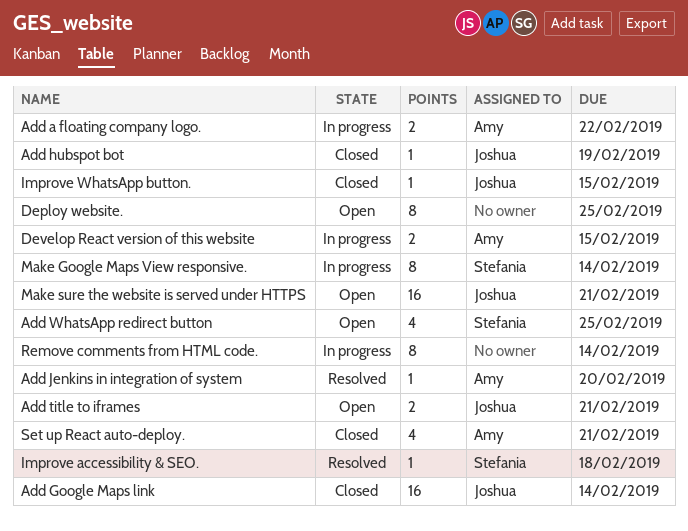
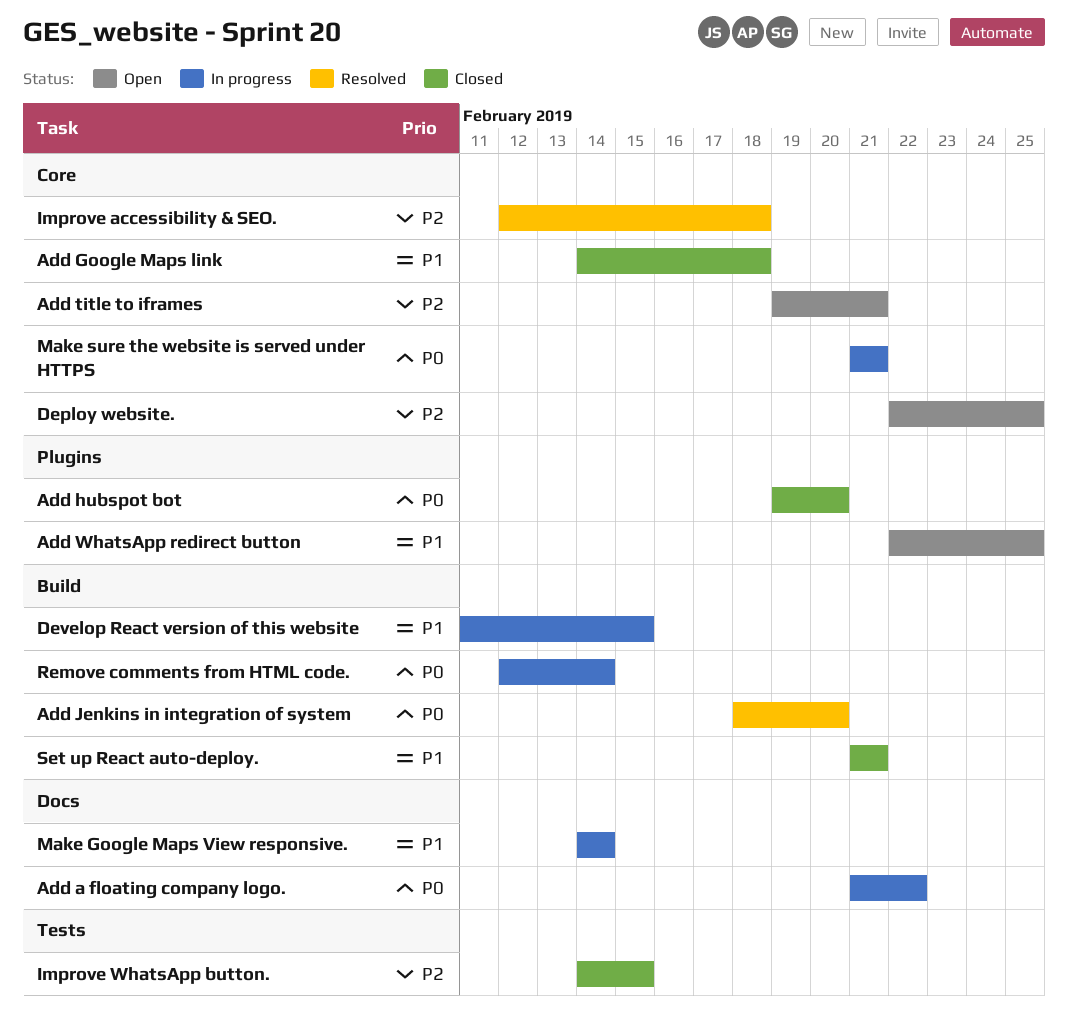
Add Google Maps link, due: Feb 14 -> Feb 18
Add hubspot bot, due: Feb 19 -> Feb 20
Make sure the website is served under HTTPS, status: Open -> In progress

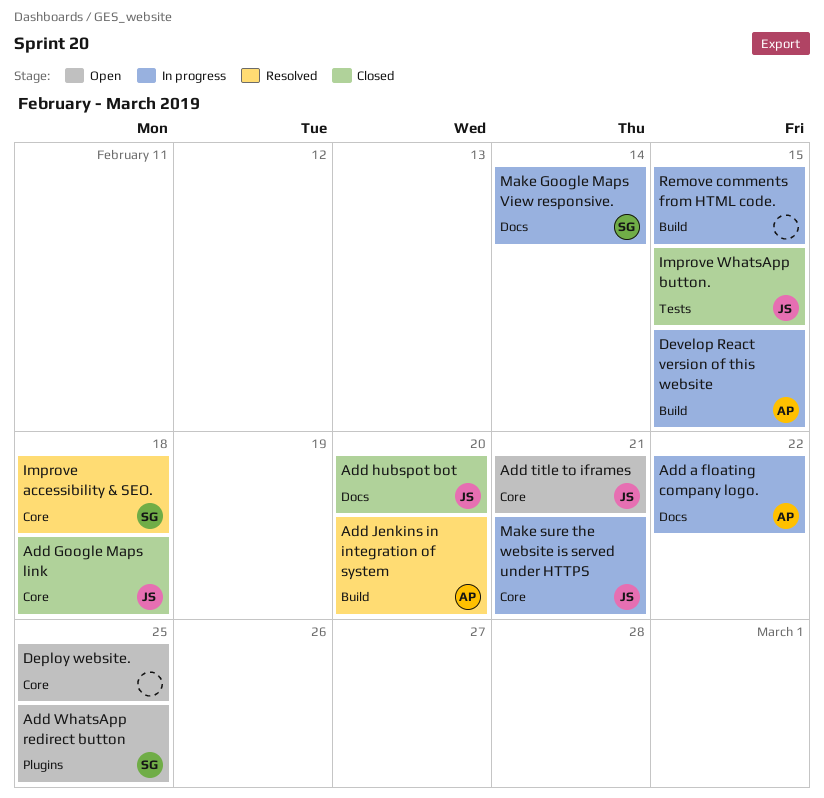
Add hubspot bot, label: Plugins -> Docs
Remove comments from HTML code., due: Feb 14 -> Feb 15
Set up React auto-deploy.: present -> none

